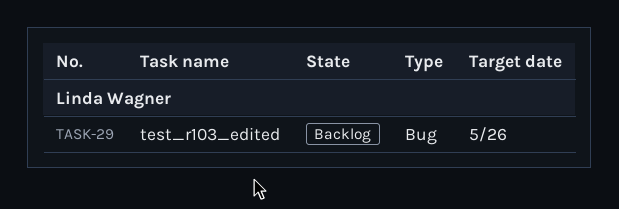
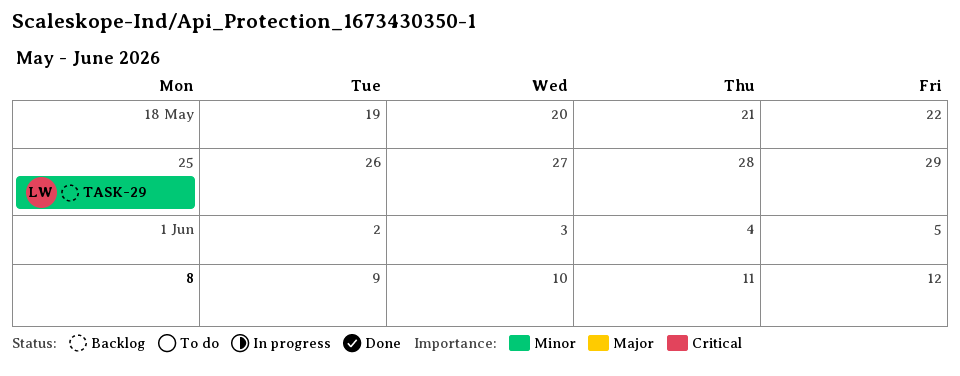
TASK-29, due: May 26 -> May 25

